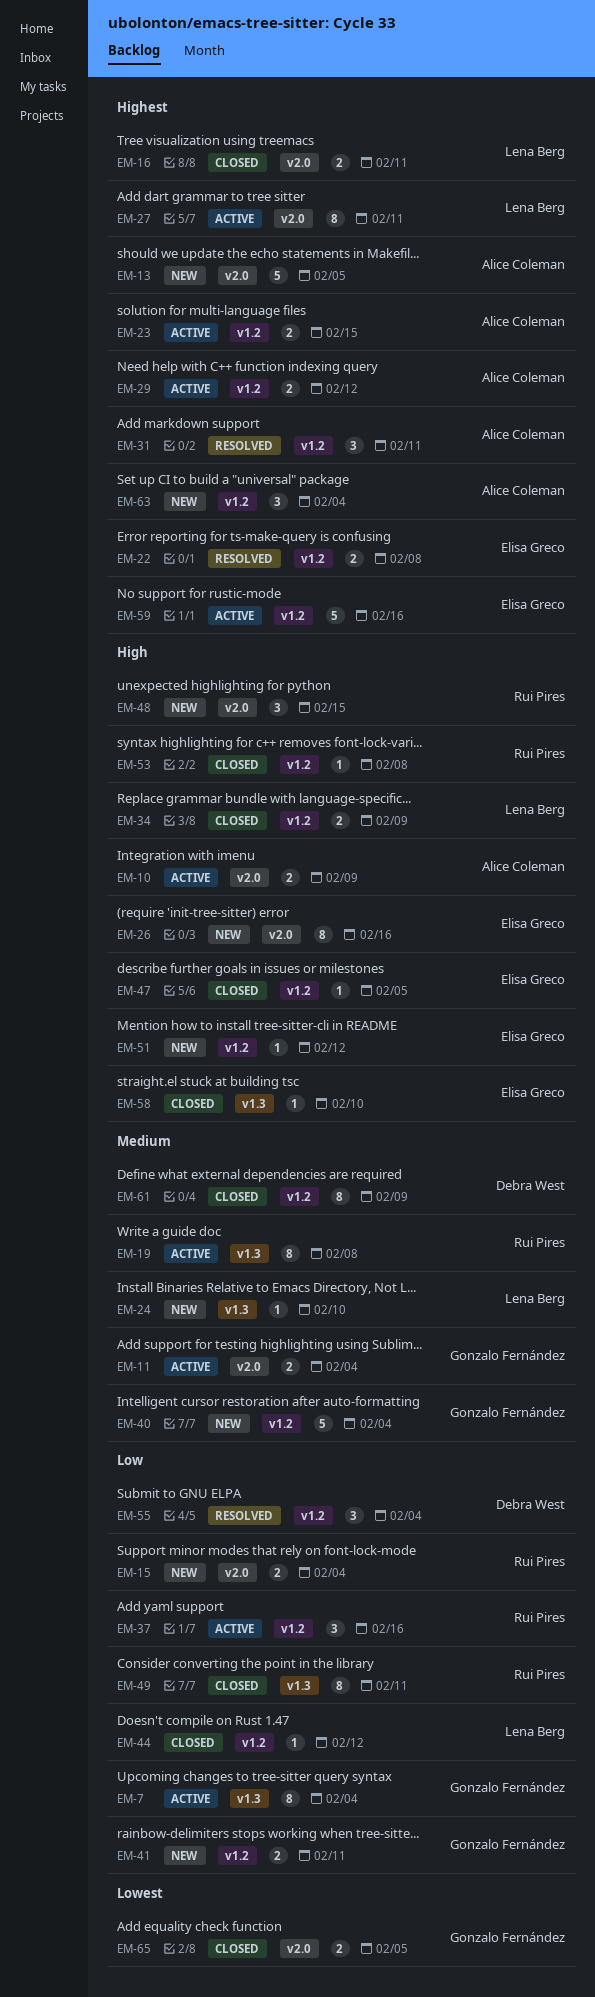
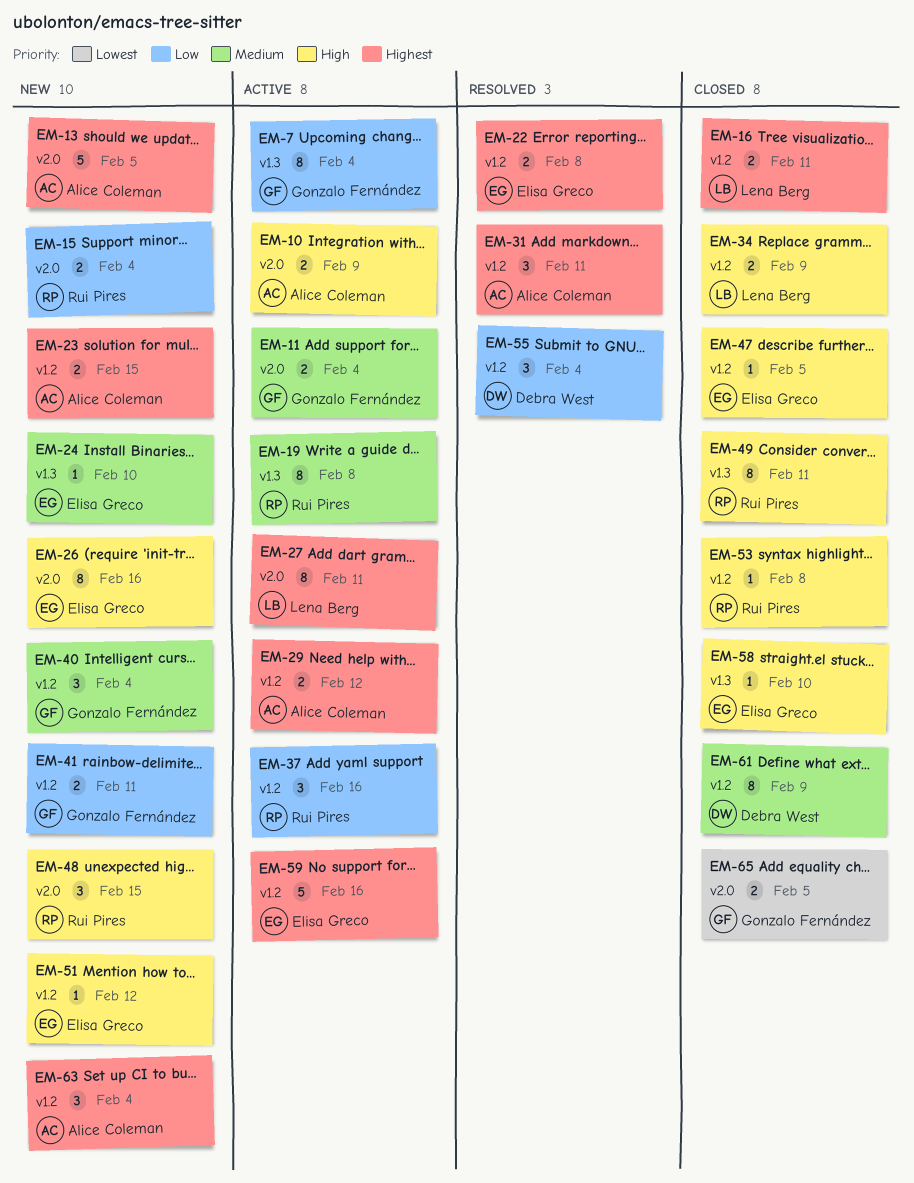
EM-16, label: v2.0 -> v1.2
EM-23, status: Active -> New
EM-24, owner: Lena Berg -> Elisa Greco
EM-40, estimate: 5 -> 3
EM-44: present -> none
EM-49, priority: Low -> High

